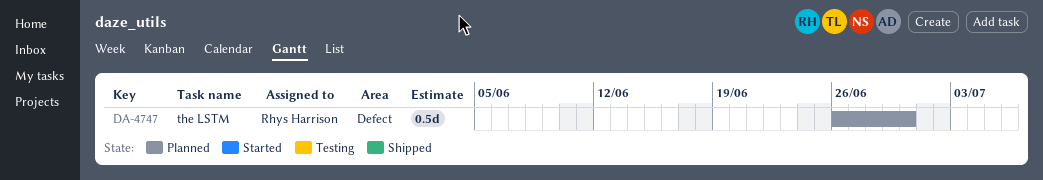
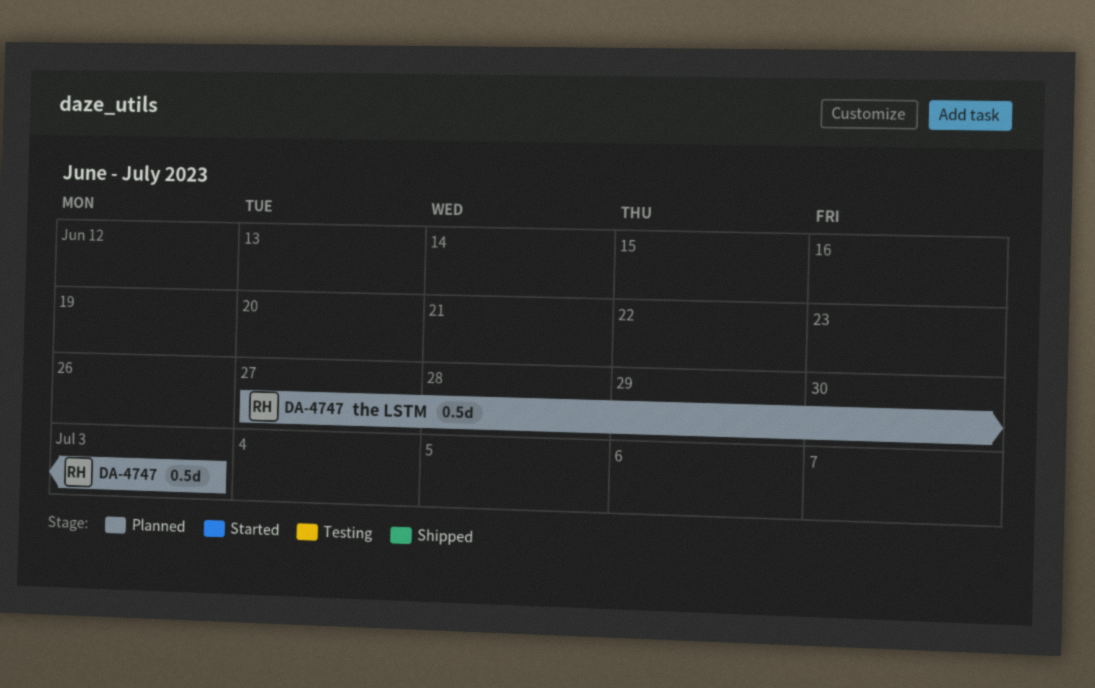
DA-4747, start: Jun 26 -> Jun 27
DA-4747, due: Jun 30 -> Jul 3

